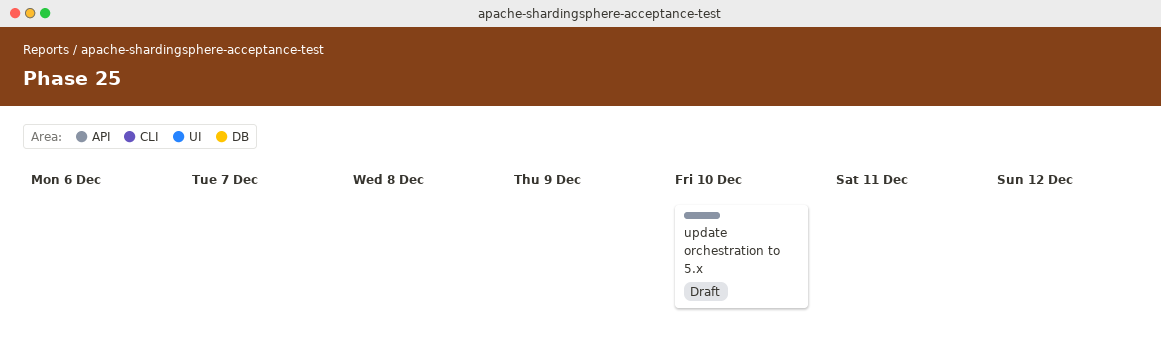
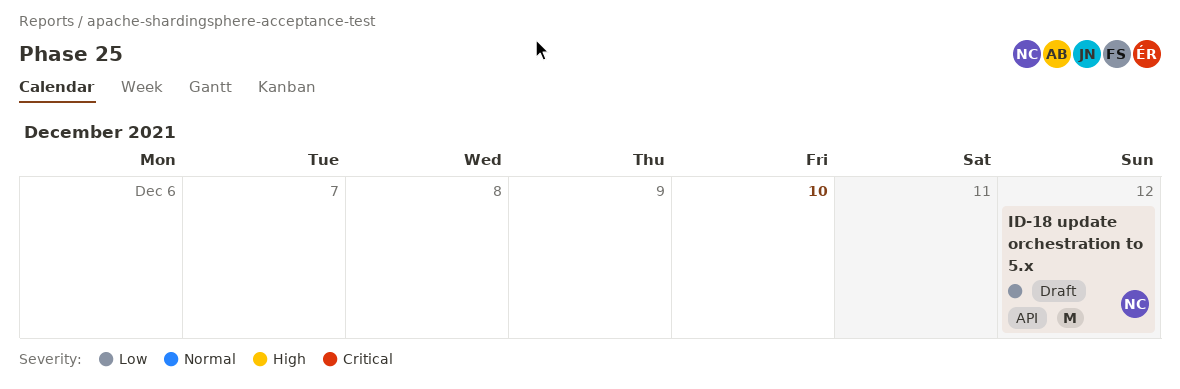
update orchestration to 5.x, due: Dec 10 -> Dec 12

